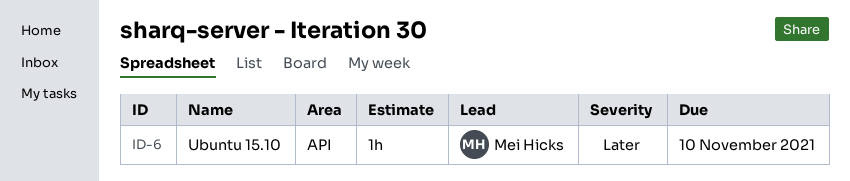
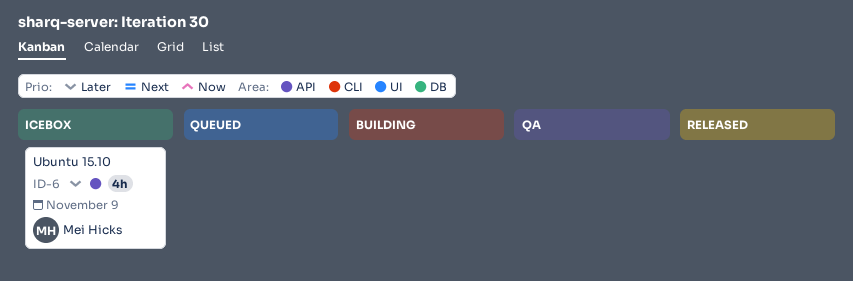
ID-6, estimate: 1h -> 4h
ID-6, due: Nov 10 -> Nov 9

